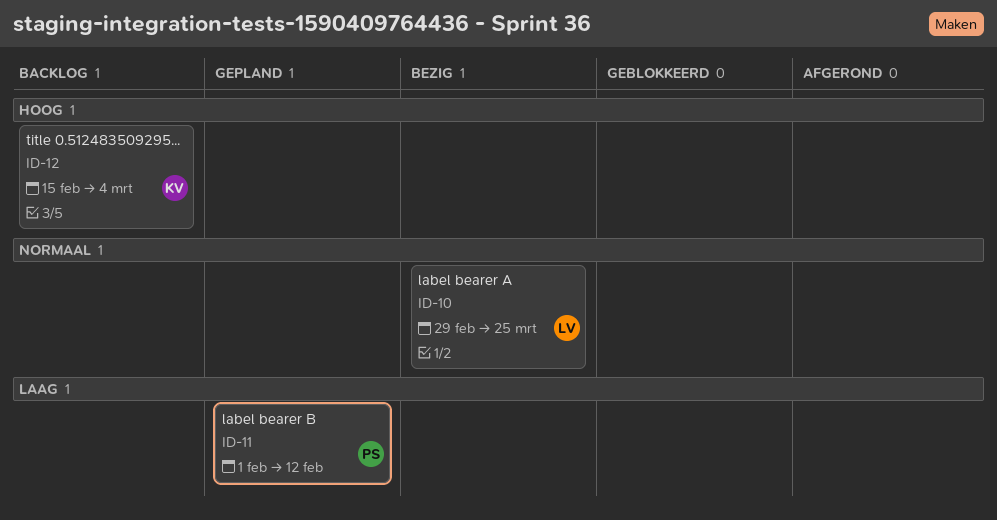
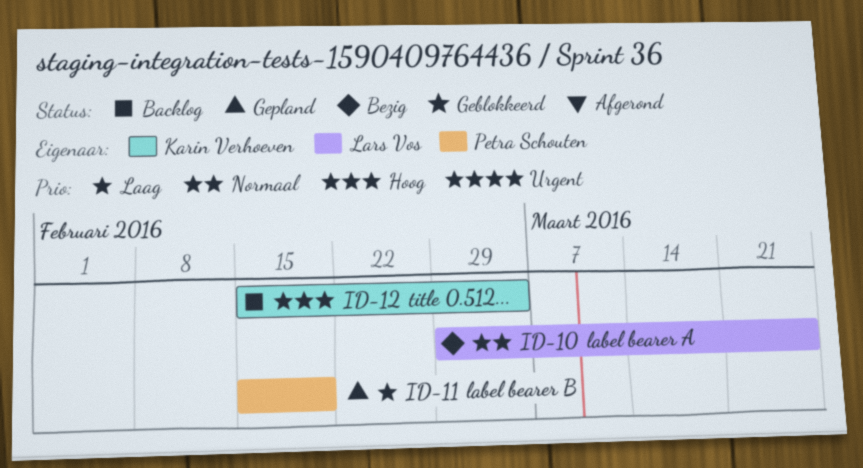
ID-11, start: Feb 1 -> Feb 15
ID-11, due: Feb 12 -> Feb 19

